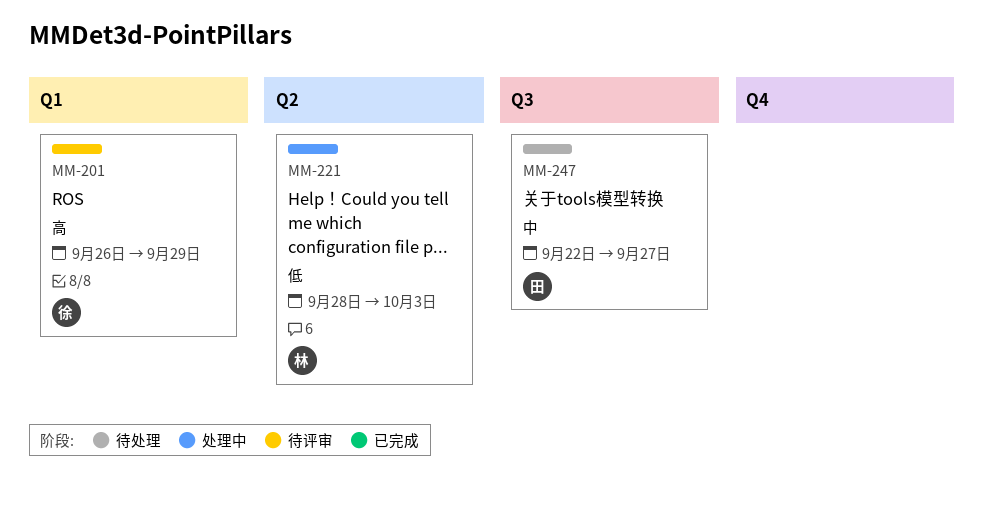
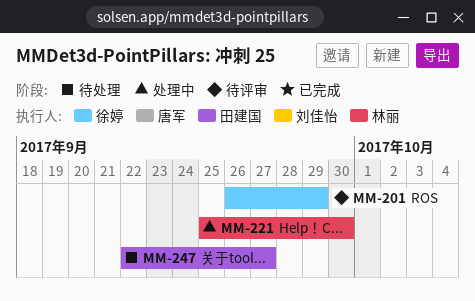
MM-221, start: Sep 28 -> Sep 25
MM-221, due: Oct 3 -> Sep 30

